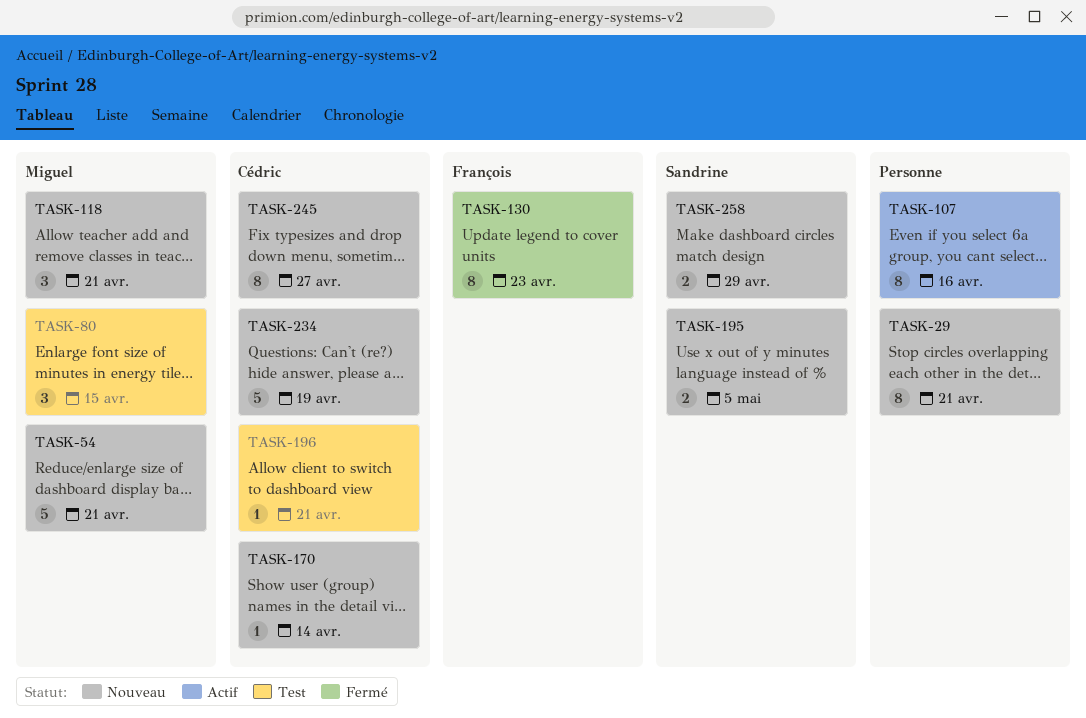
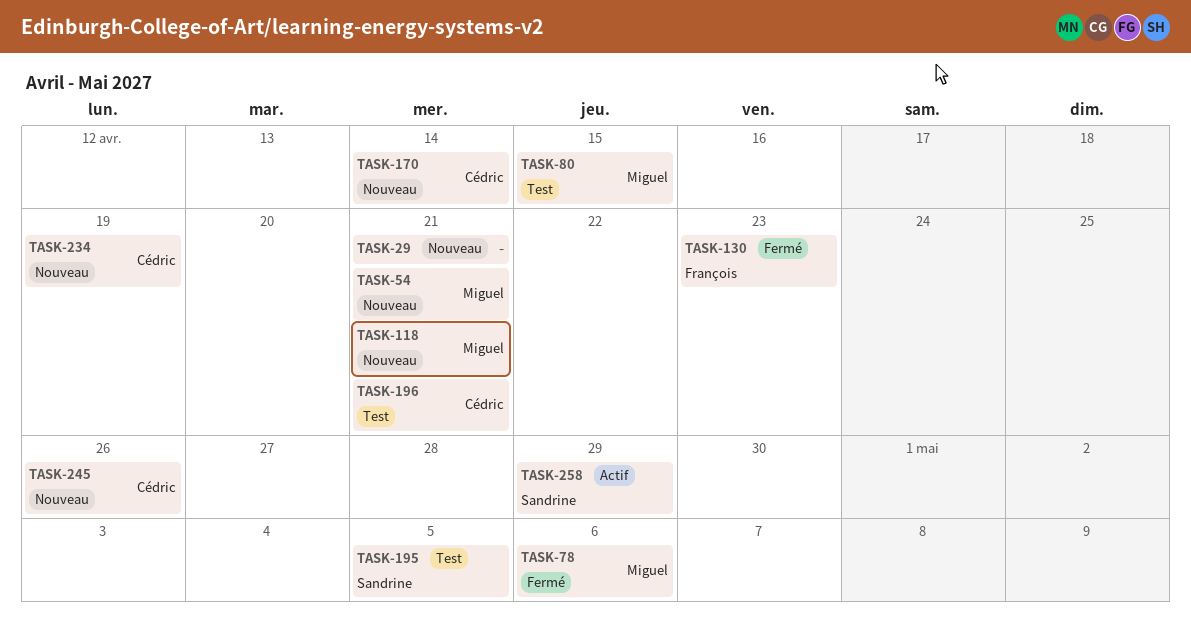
TASK-78: none -> present
TASK-107: present -> none
TASK-195, status: Nouveau -> Test
TASK-245, due: Apr 27 -> Apr 26
TASK-258, status: Nouveau -> Actif

